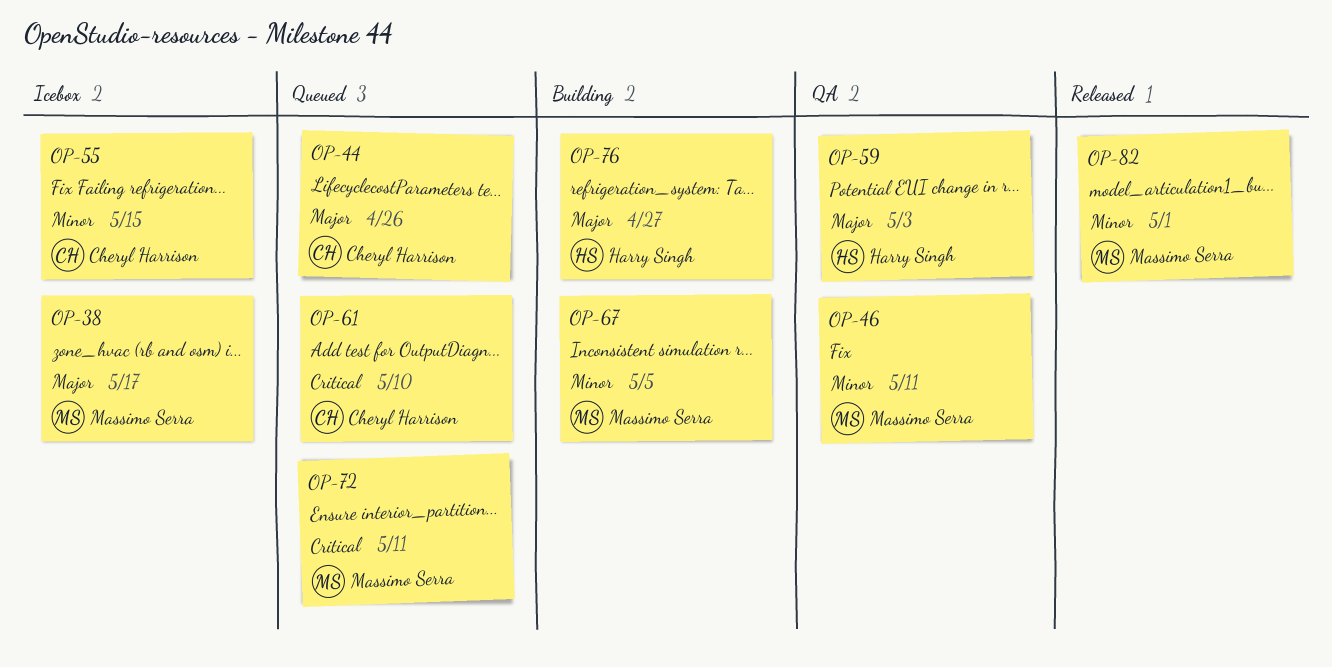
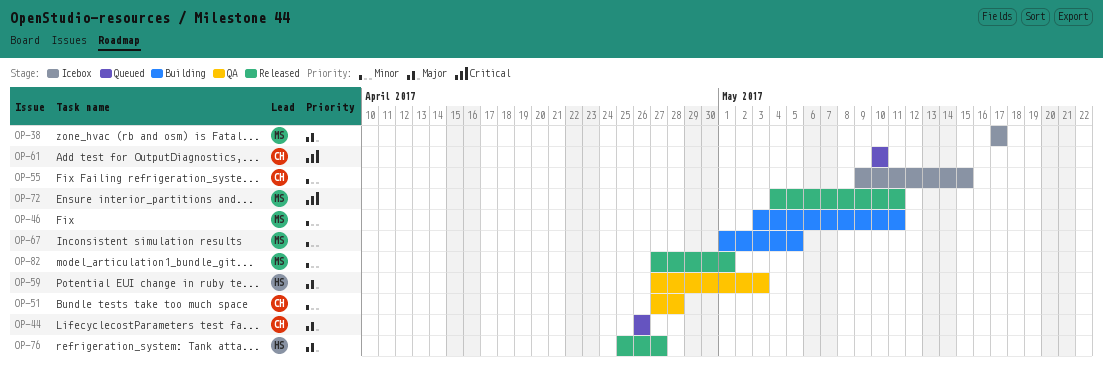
OP-46, status: QA -> Building
OP-51: none -> present
OP-72, status: Queued -> Released
OP-76, status: Building -> Released

